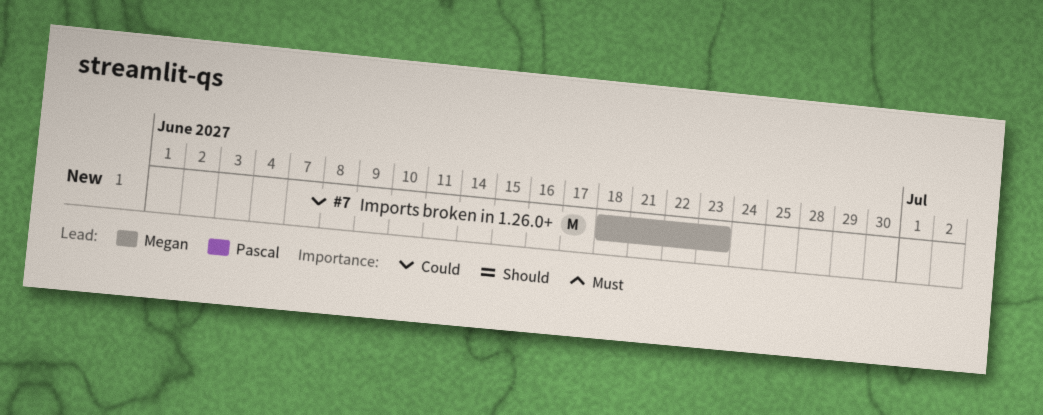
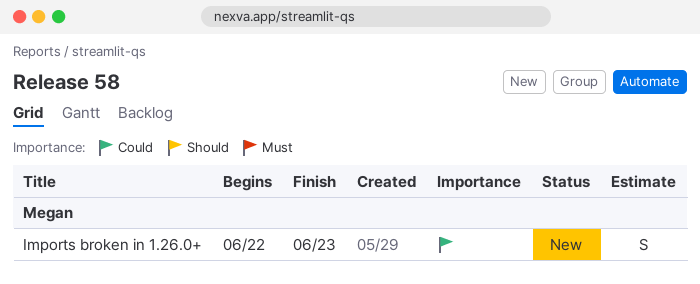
Imports broken in 1.26.0+, estimate: M -> S
Imports broken in 1.26.0+, start: Jun 18 -> Jun 22

